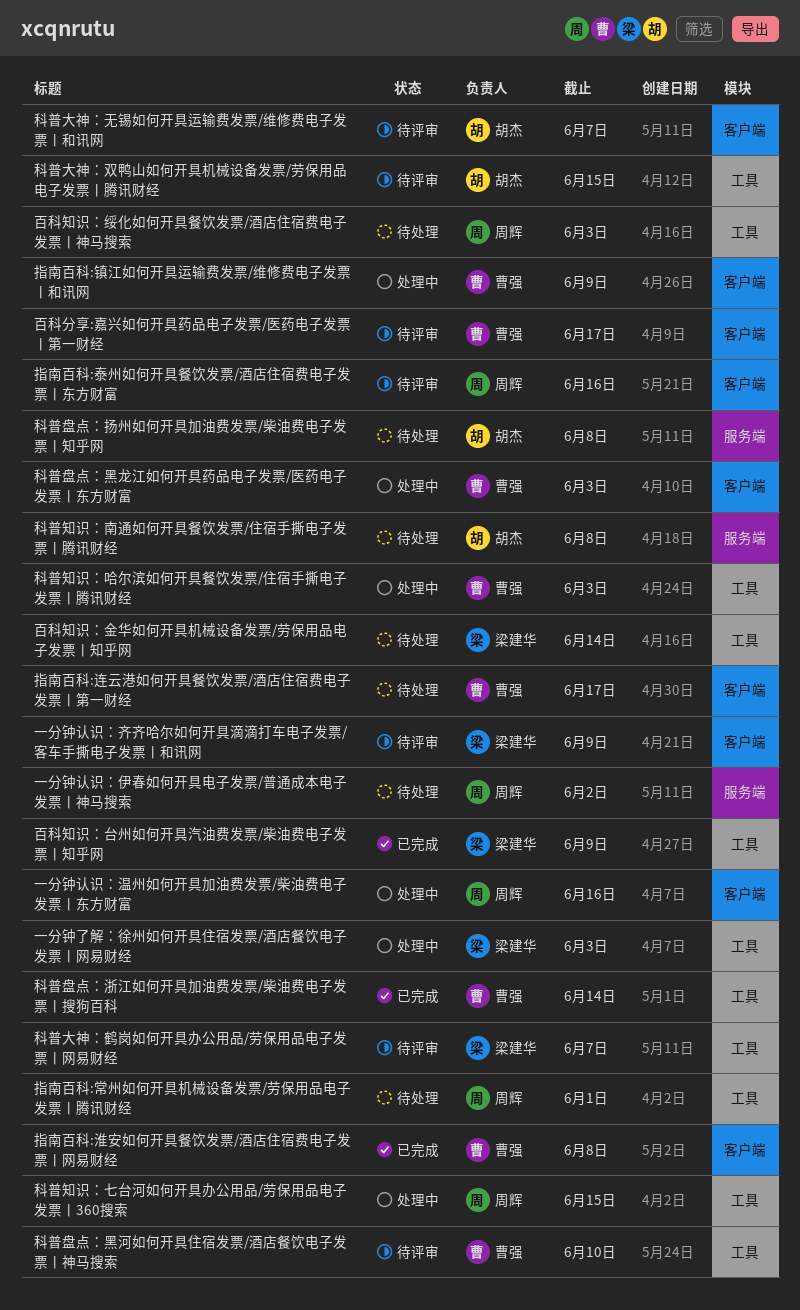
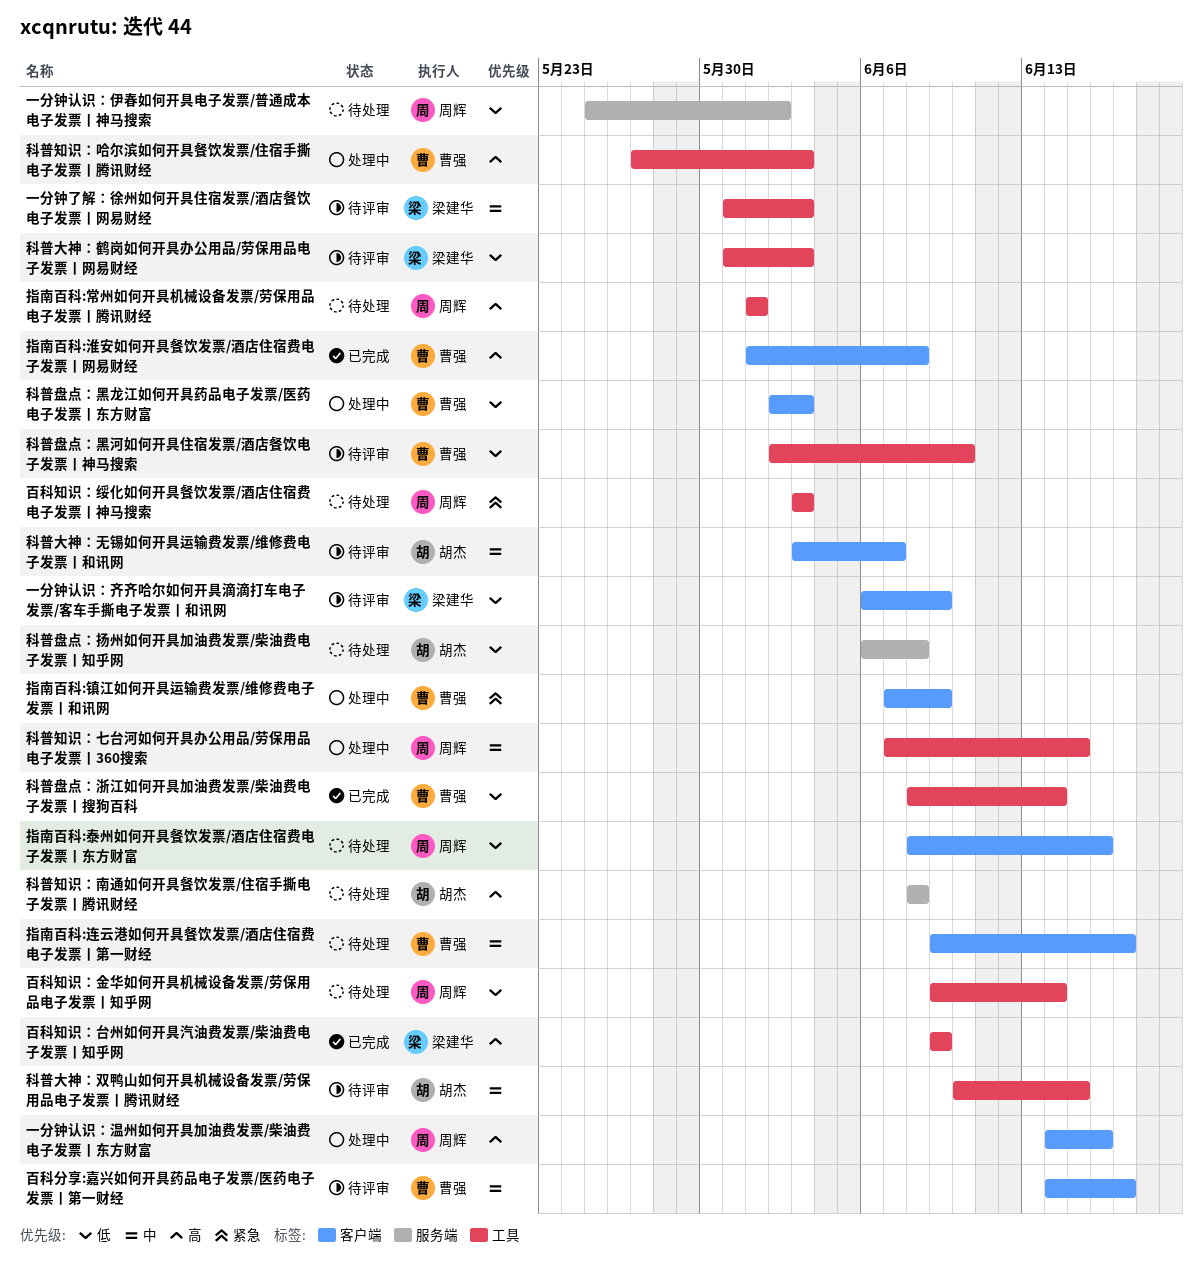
一分钟了解：徐州如何开具住宿发票/酒店餐饮电子发票丨网易财经, status: 处理中 -> 待评审
指南百科:泰州如何开具餐饮发票/酒店住宿费电子发票丨东方财富, status: 待评审 -> 待处理
百科知识：金华如何开具机械设备发票/劳保用品电子发票丨知乎网, owner: 梁建华 -> 周辉
科普大神：鹤岗如何开具办公用品/劳保用品电子发票丨网易财经, due: Jun 7 -> Jun 3

